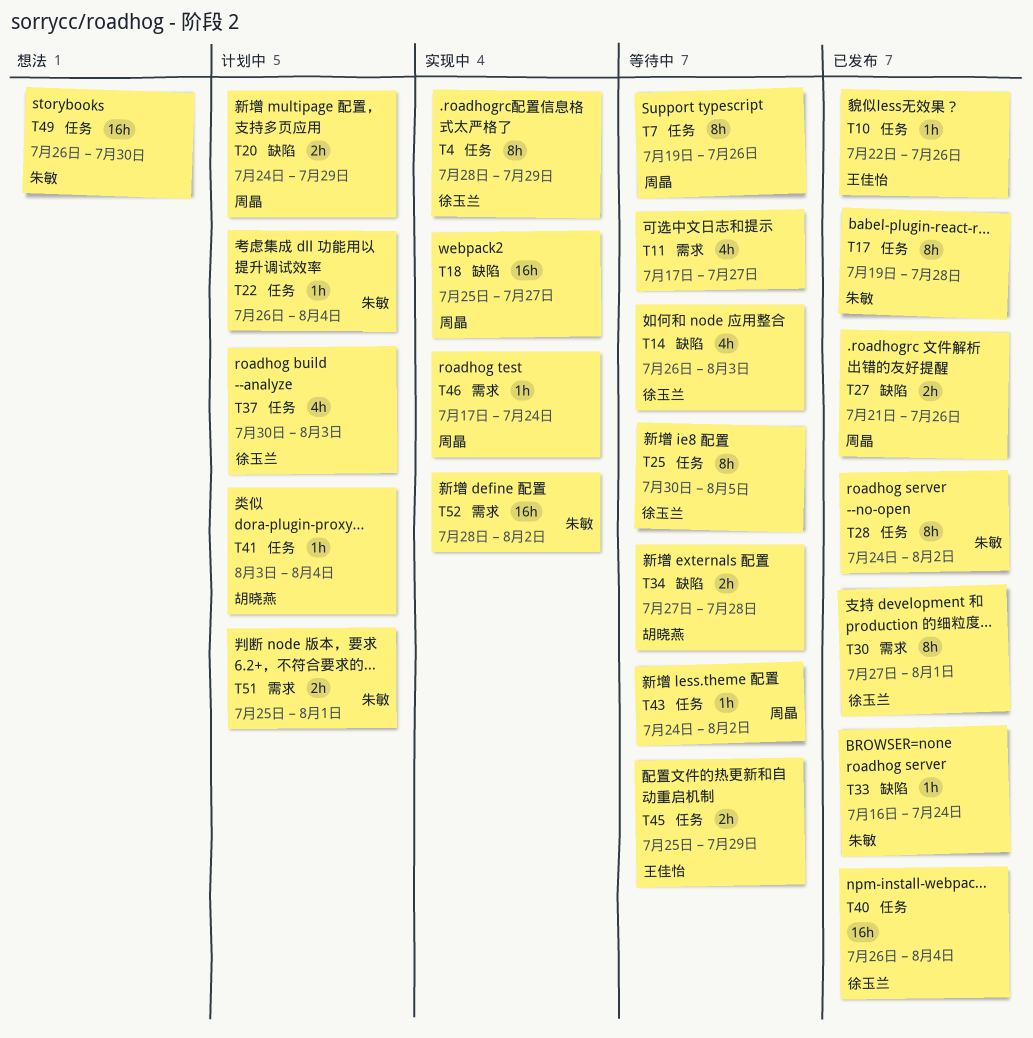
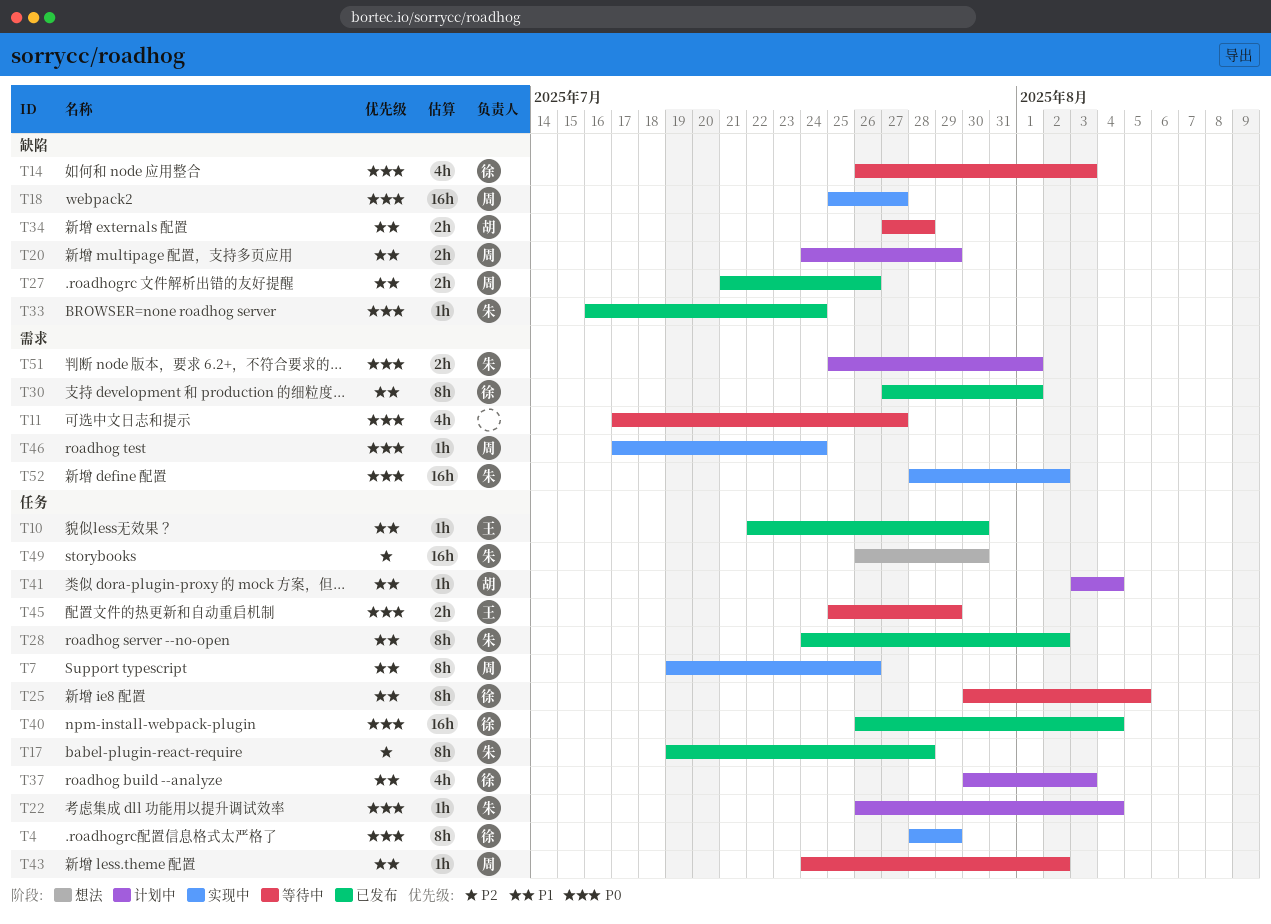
T7, status: 等待中 -> 实现中
T10, due: Jul 26 -> Jul 30

